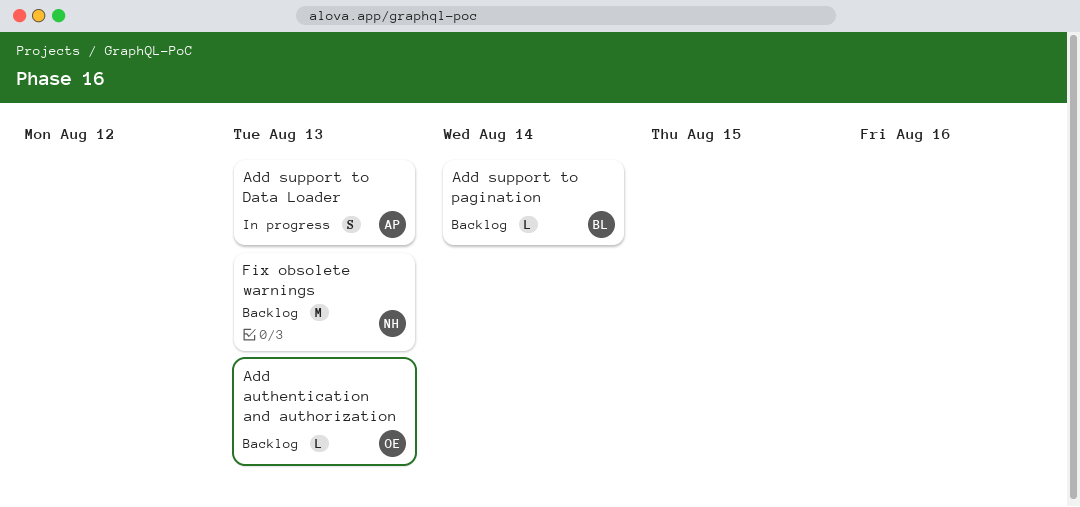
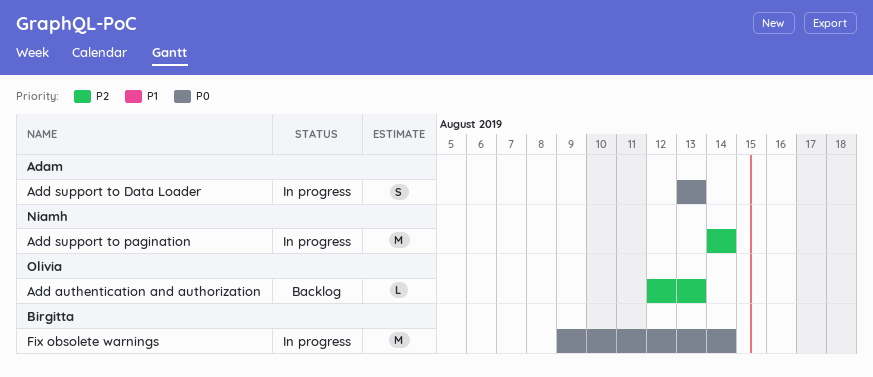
Add support to pagination, status: Backlog -> In progress
Add support to pagination, owner: Birgitta -> Niamh
Add support to pagination, estimate: L -> M
Fix obsolete warnings, status: Backlog -> In progress
Fix obsolete warnings, owner: Niamh -> Birgitta
Fix obsolete warnings, due: Aug 13 -> Aug 14

